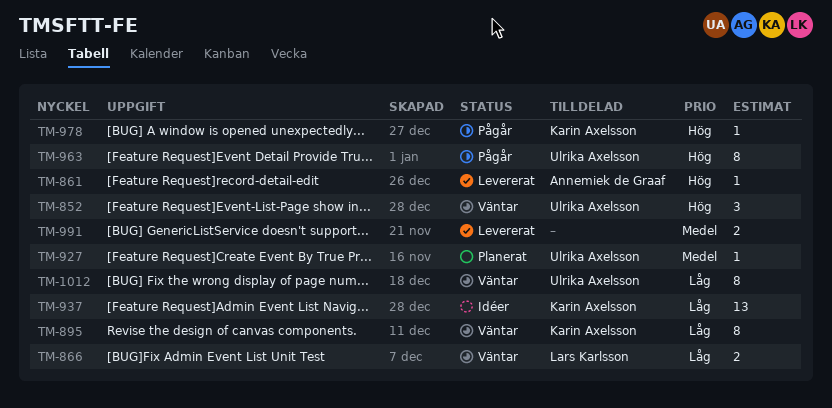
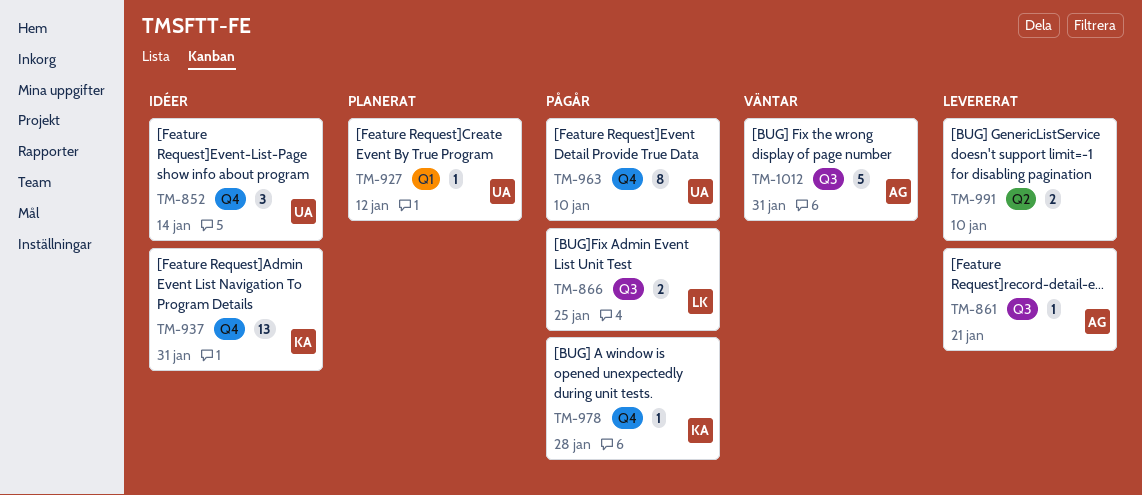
TM-852, status: Väntar -> Idéer
TM-866, status: Väntar -> Pågår
TM-895: present -> none
TM-1012, owner: Ulrika Axelsson -> Annemiek de Graaf
TM-1012, estimate: 8 -> 5

